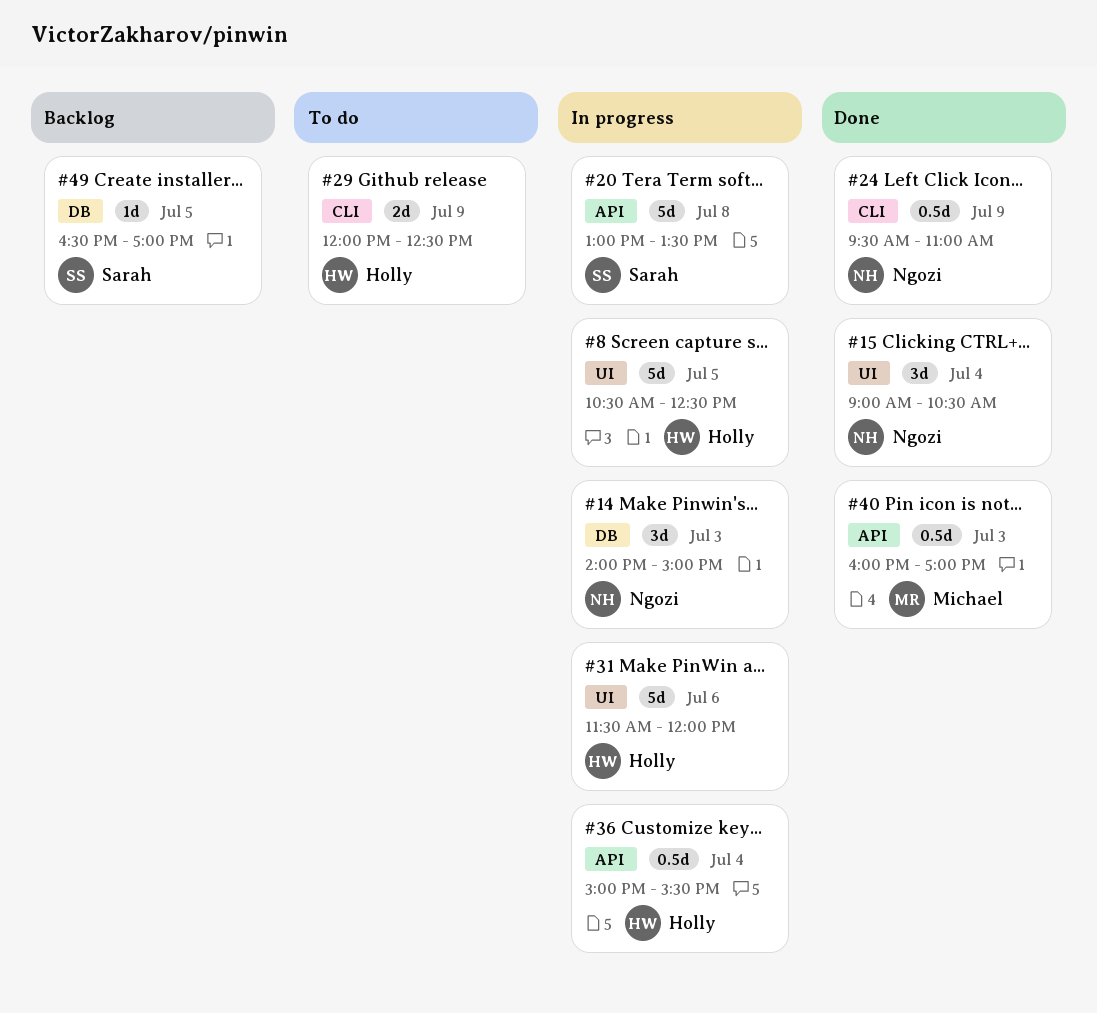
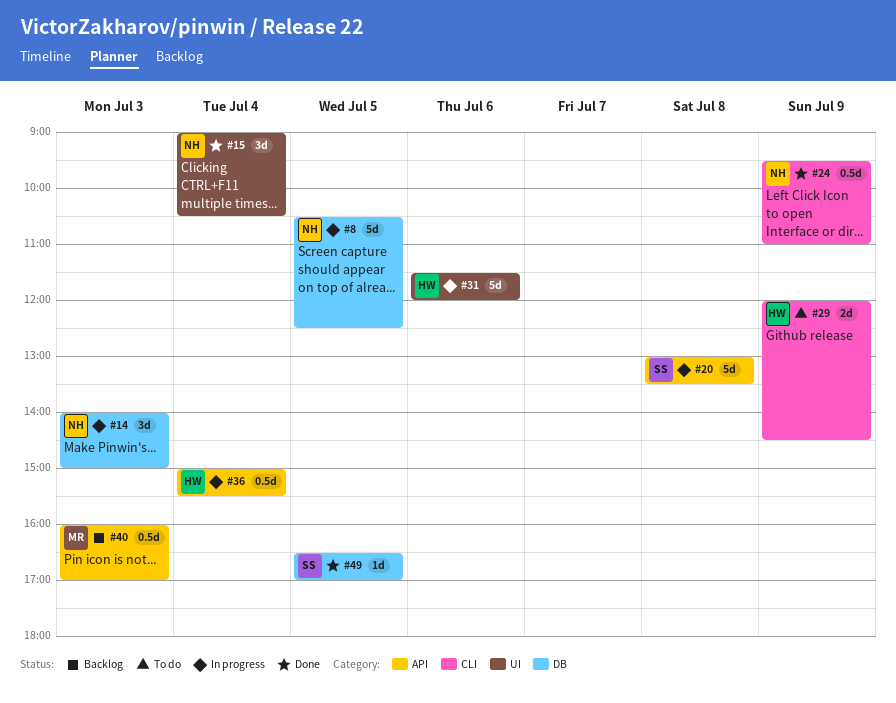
#8, owner: Holly -> Ngozi
#8, label: UI -> DB
#29, ends: 12:30 -> 14:30
#40, status: Done -> Backlog
#49, status: Backlog -> Done

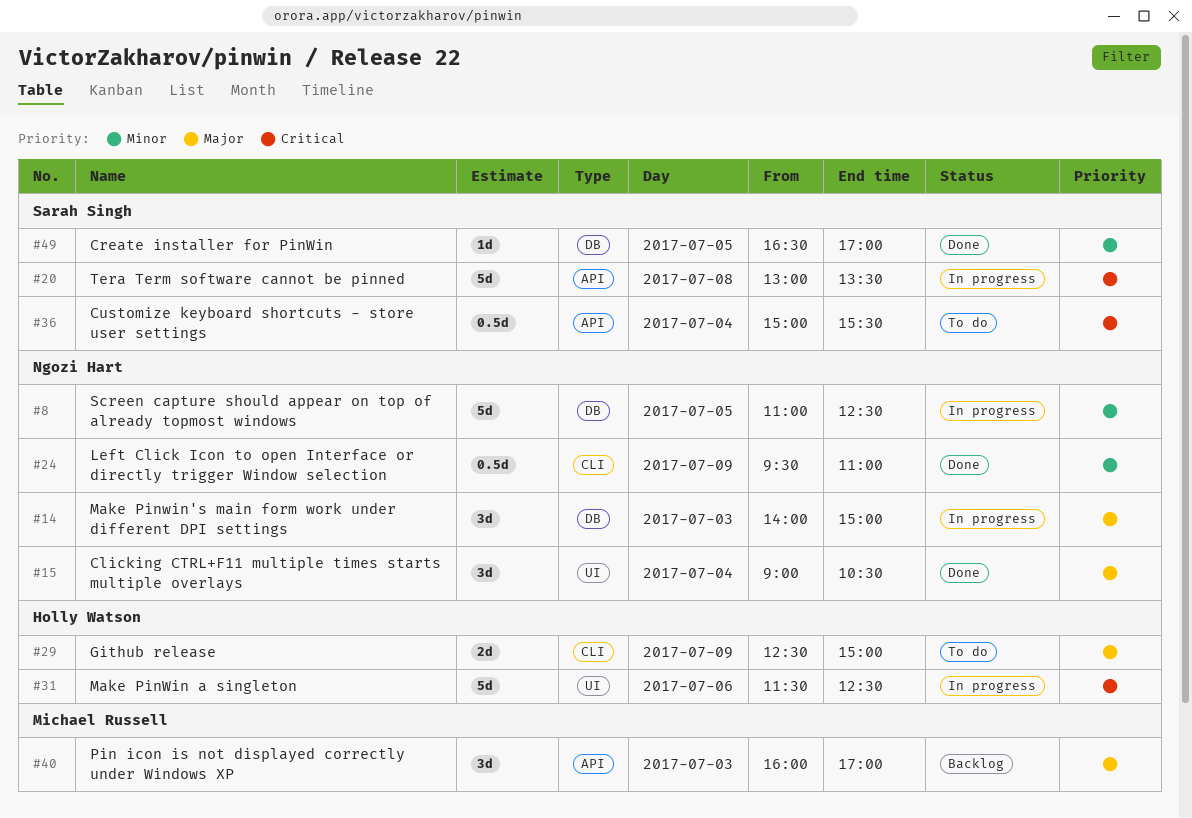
#8, begins: 10:30 -> 11:00
#29, begins: 12:00 -> 12:30
#29, ends: 14:30 -> 15:00
#31, ends: 12:00 -> 12:30
#36, status: In progress -> To do
#36, owner: Holly Watson -> Sarah Singh
#40, estimate: 0.5d -> 3d

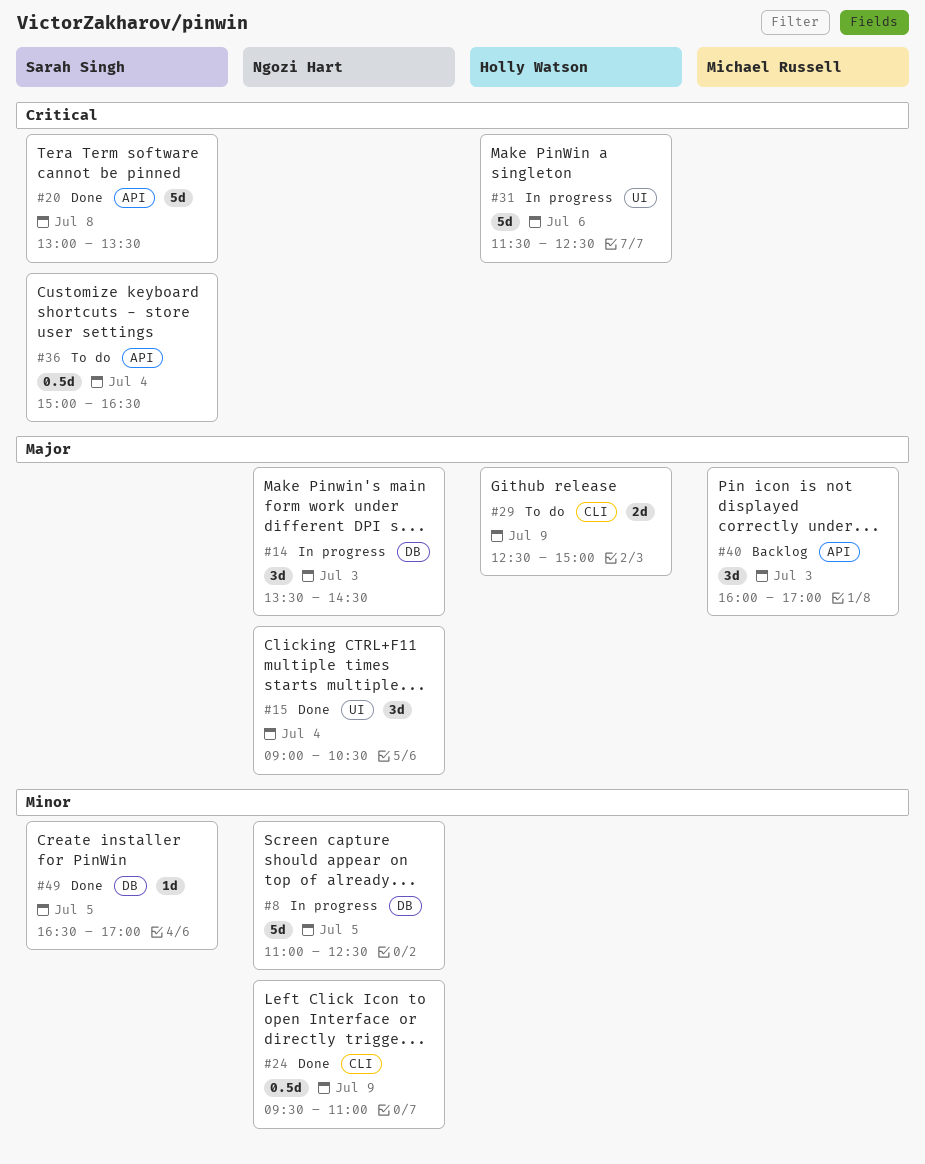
#14, begins: 14:00 -> 13:30
#14, ends: 15:00 -> 14:30
#20, status: In progress -> Done
#36, ends: 15:30 -> 16:30

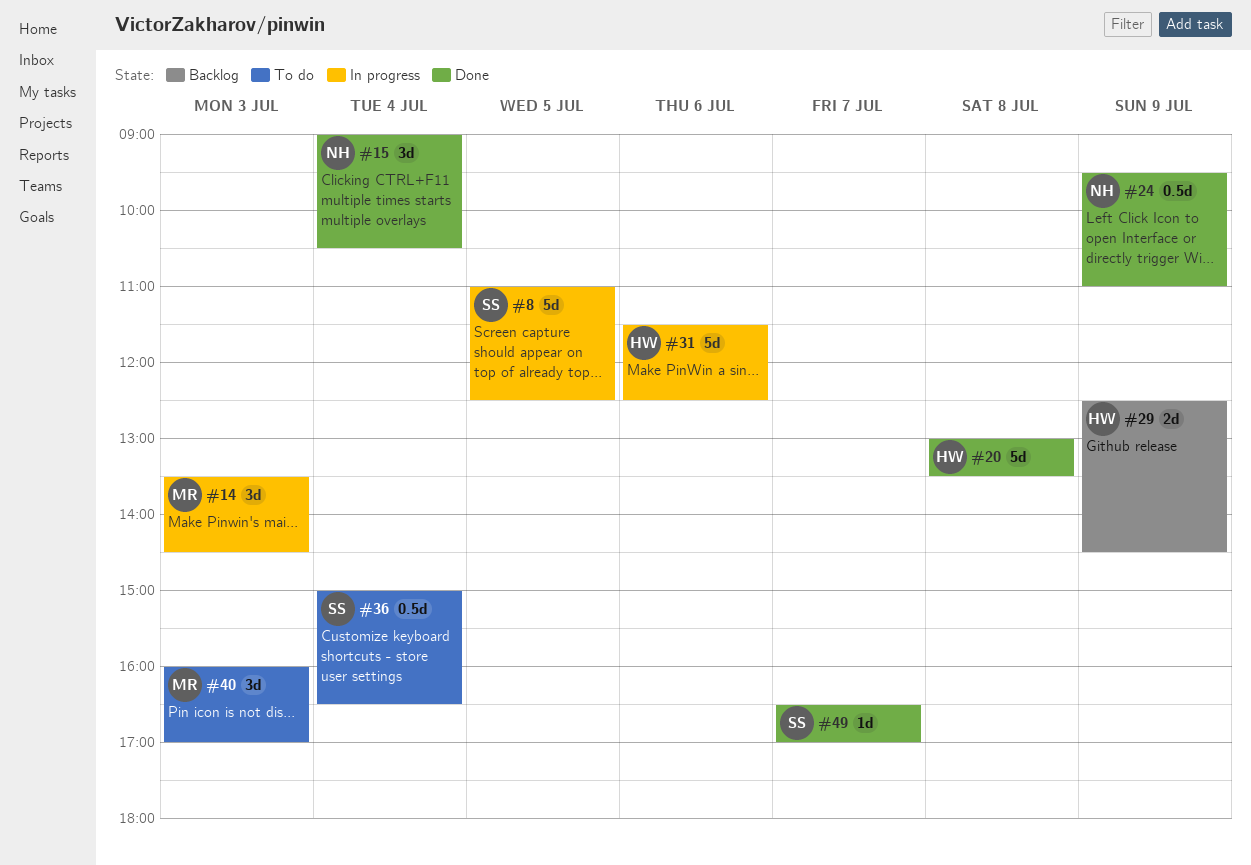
#8, owner: Ngozi Hart -> Sarah Singh
#14, owner: Ngozi Hart -> Michael Russell
#20, owner: Sarah Singh -> Holly Watson
#29, status: To do -> Backlog
#29, ends: 15:00 -> 14:30
#40, status: Backlog -> To do
#49, day: Jul 5 -> Jul 7

